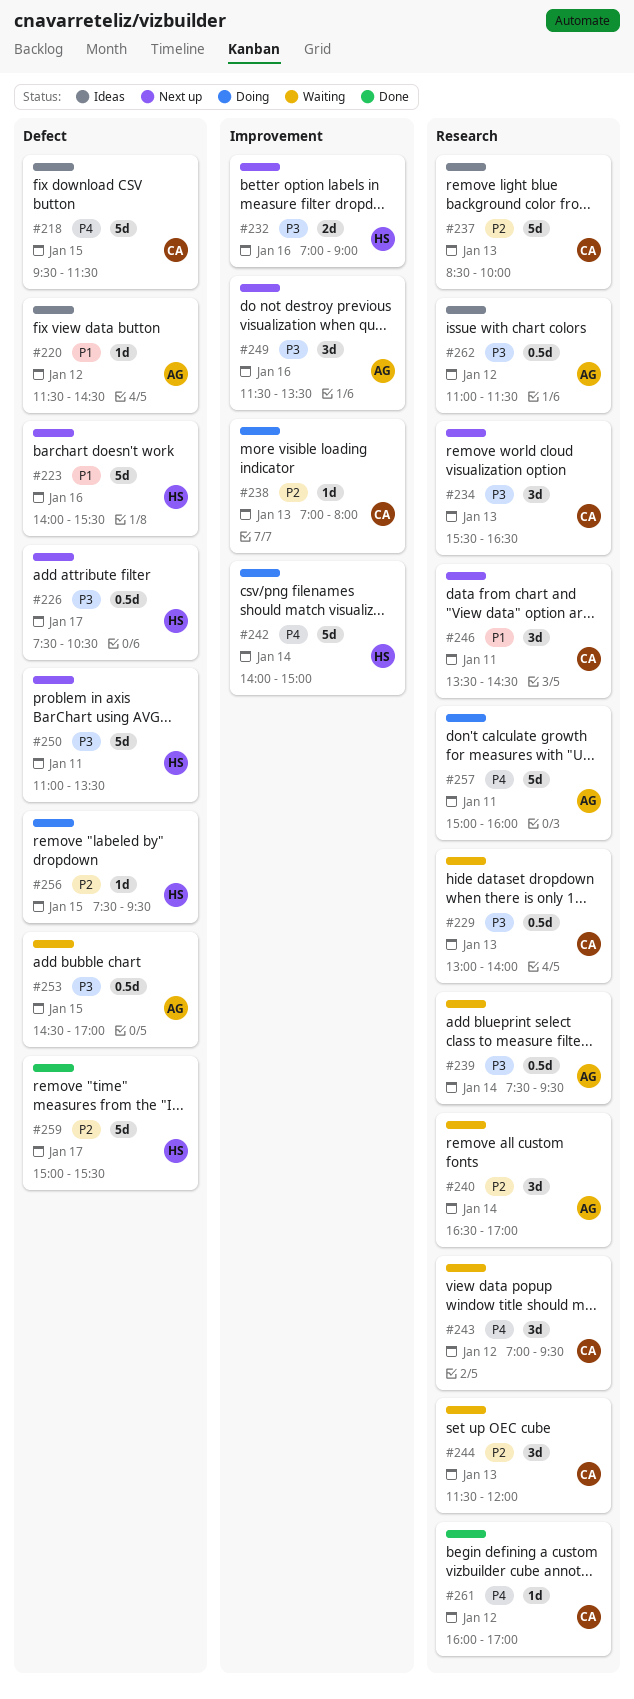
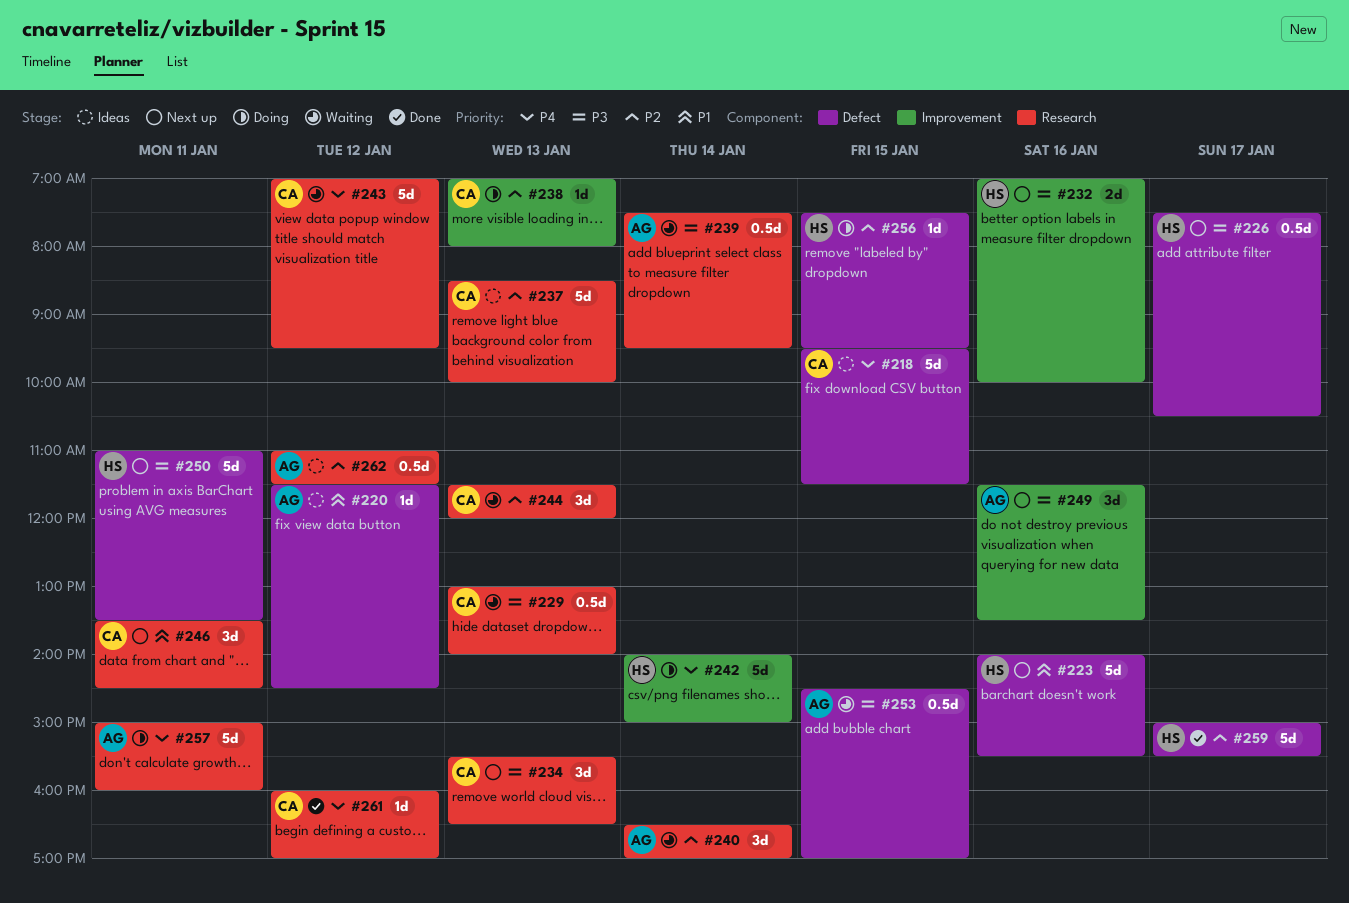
#232, ends: 09:00 -> 10:00
#243, estimate: 3d -> 5d
#262, priority: P3 -> P2

